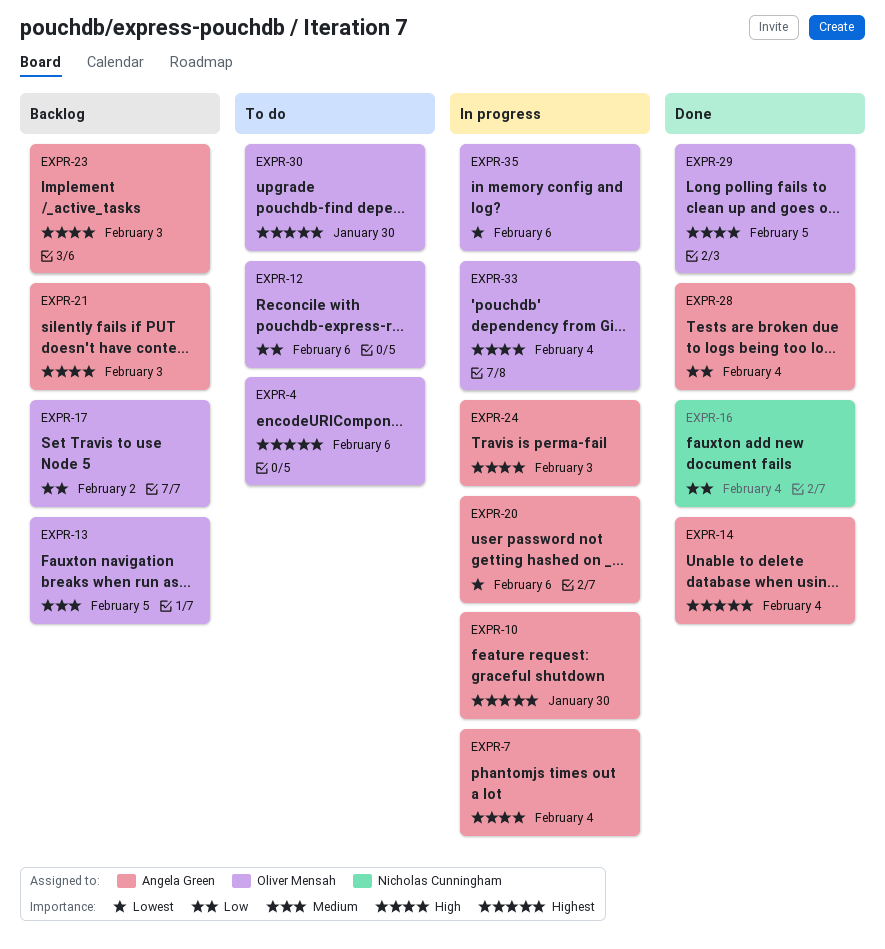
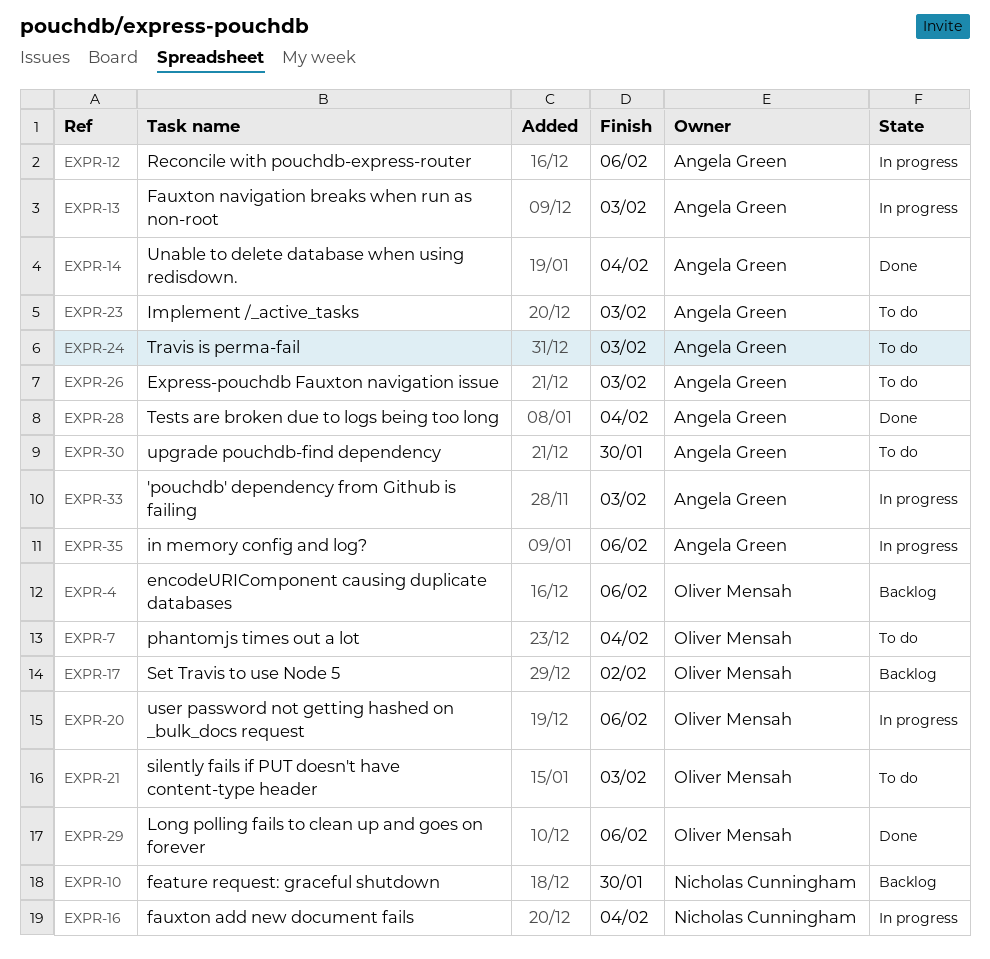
EXPR-4, status: To do -> Backlog
EXPR-7, status: In progress -> To do
EXPR-7, owner: Angela Green -> Oliver Mensah
EXPR-10, status: In progress -> Backlog
EXPR-10, owner: Angela Green -> Nicholas Cunningham
EXPR-12, status: To do -> In progress
EXPR-12, owner: Oliver Mensah -> Angela Green
EXPR-13, status: Backlog -> In progress
EXPR-13, owner: Oliver Mensah -> Angela Green
EXPR-13, due: Feb 5 -> Feb 3
EXPR-16, status: Done -> In progress
EXPR-20, owner: Angela Green -> Oliver Mensah
EXPR-21, status: Backlog -> To do
EXPR-21, owner: Angela Green -> Oliver Mensah
EXPR-23, status: Backlog -> To do
EXPR-24, status: In progress -> To do
EXPR-26: none -> present
EXPR-29, due: Feb 5 -> Feb 6
EXPR-30, owner: Oliver Mensah -> Angela Green
EXPR-33, owner: Oliver Mensah -> Angela Green
EXPR-33, due: Feb 4 -> Feb 3
EXPR-35, owner: Oliver Mensah -> Angela Green

